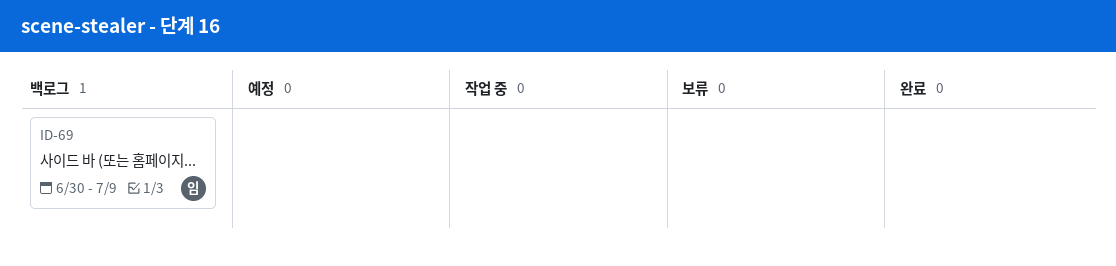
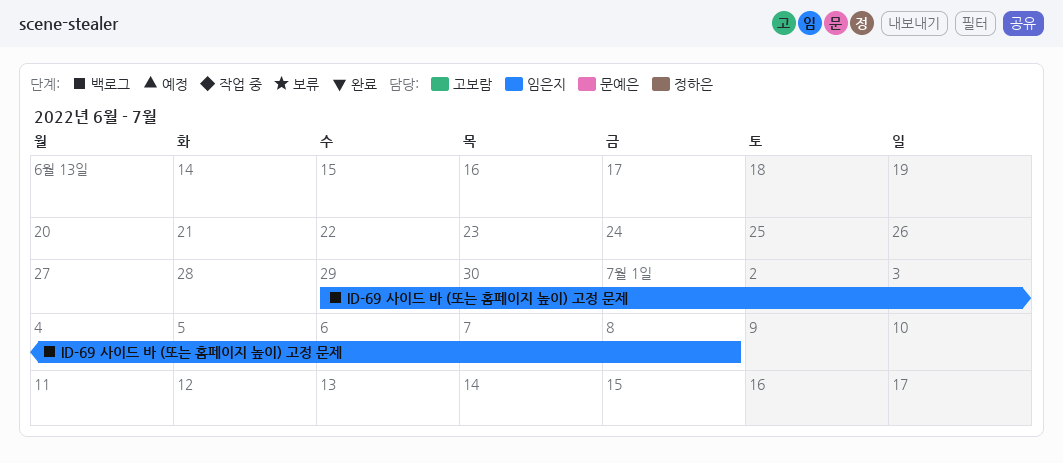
ID-69, start: Jun 30 -> Jun 29
ID-69, due: Jul 9 -> Jul 8

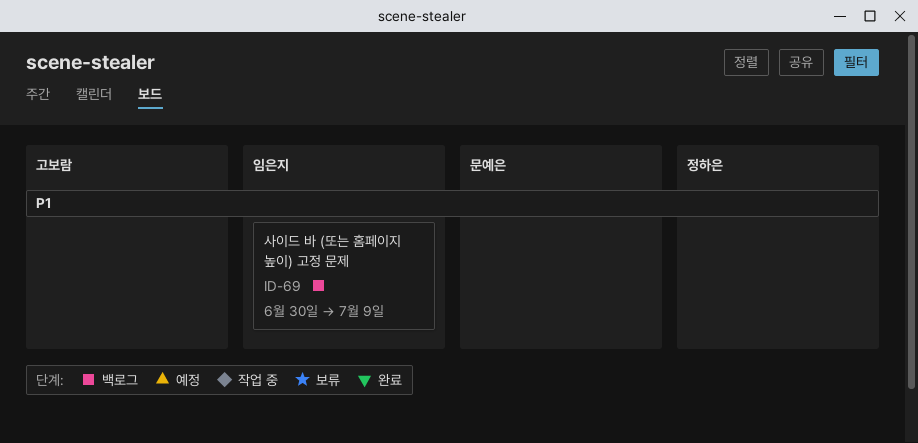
ID-69, start: Jun 29 -> Jun 30
ID-69, due: Jul 8 -> Jul 9

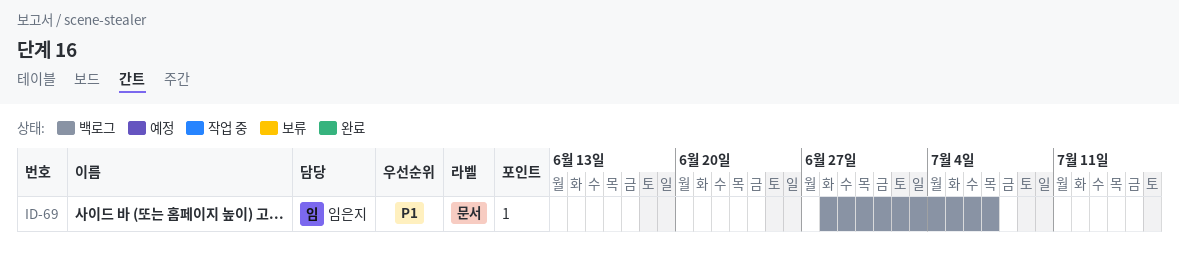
ID-69, start: Jun 30 -> Jun 28
ID-69, due: Jul 9 -> Jul 7

